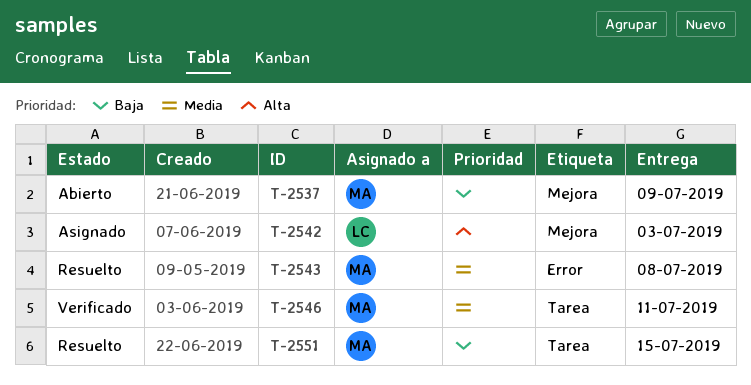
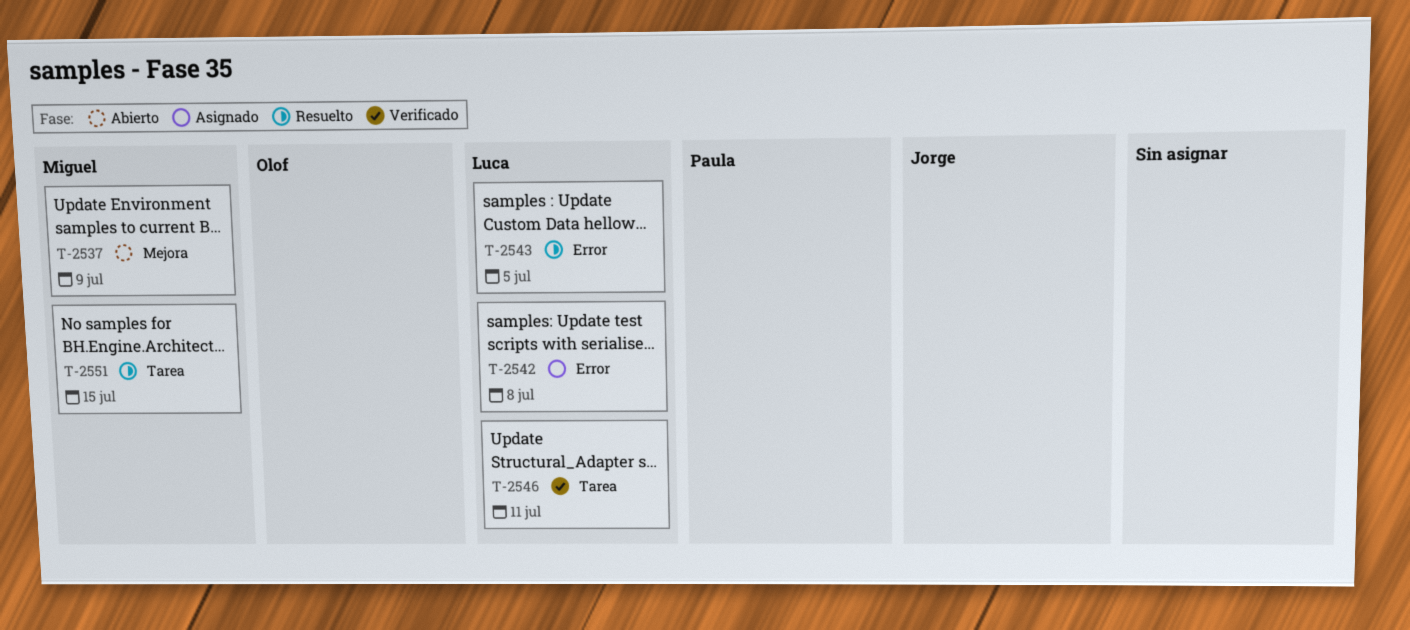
T-2542, label: Mejora -> Error
T-2542, due: Jul 3 -> Jul 8
T-2543, owner: Miguel -> Luca
T-2543, due: Jul 8 -> Jul 5
T-2546, owner: Miguel -> Luca

